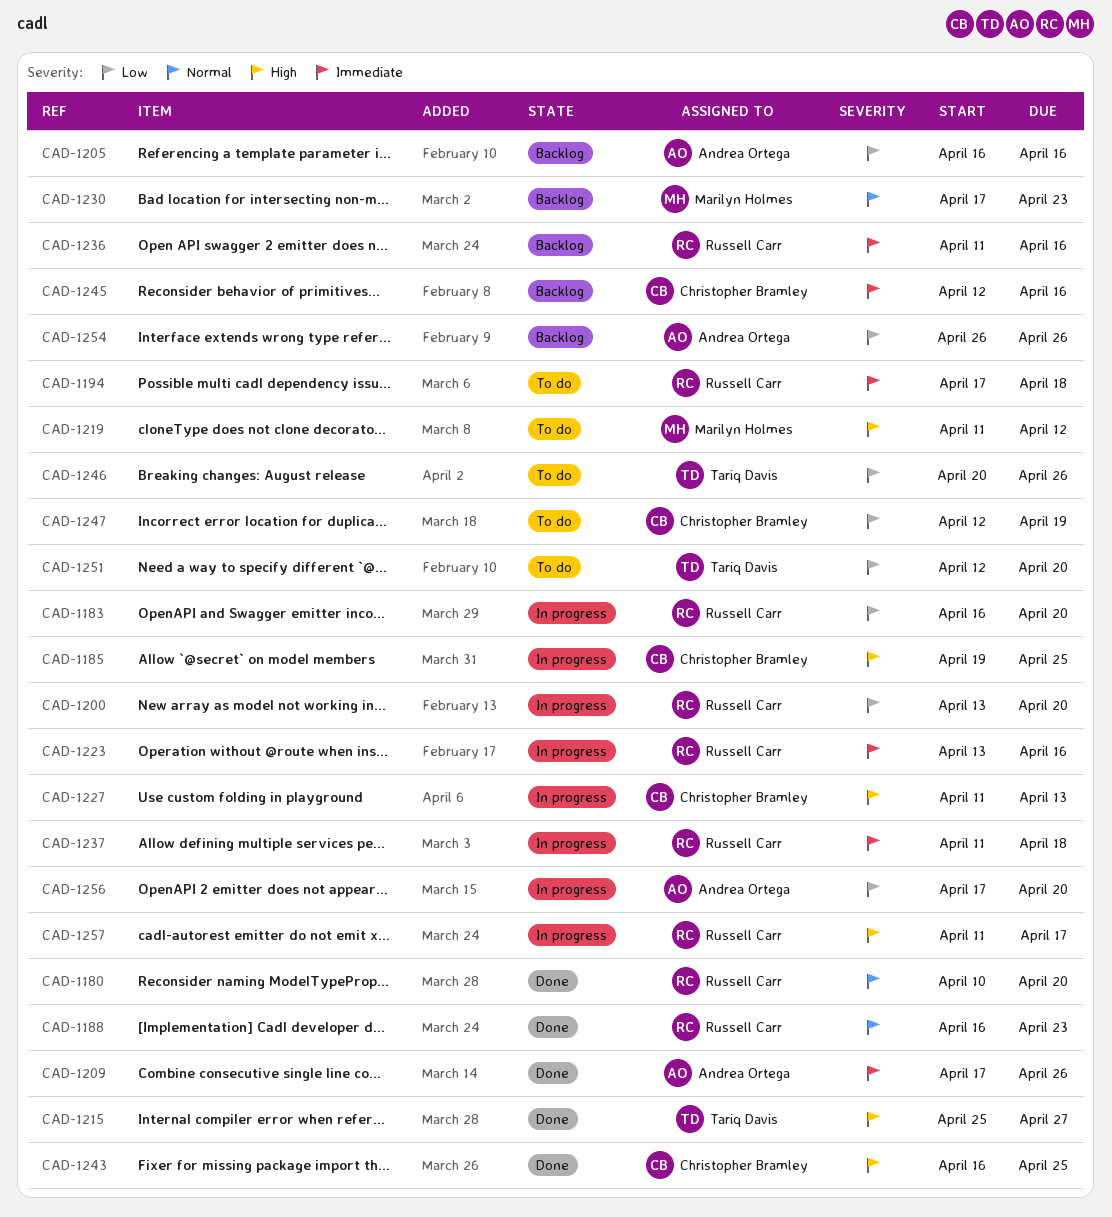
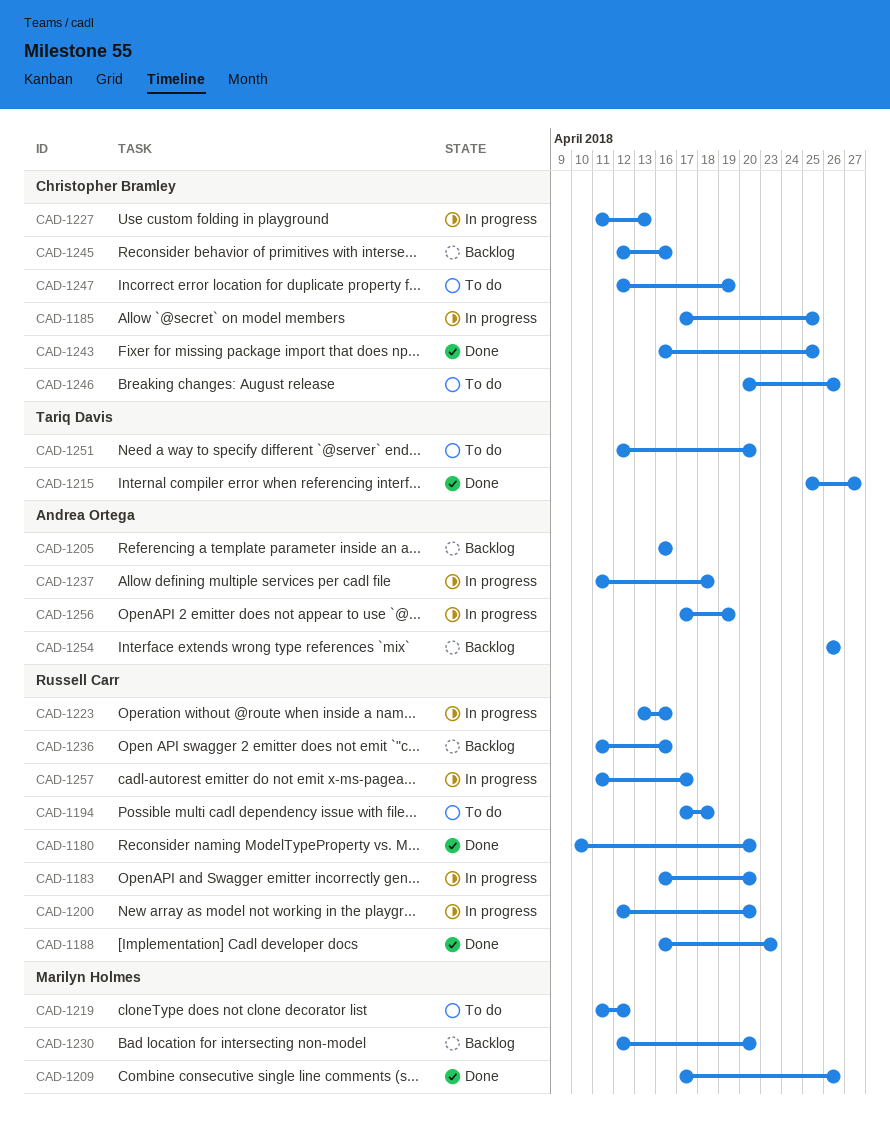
CAD-1185, start: Apr 19 -> Apr 17
CAD-1200, start: Apr 13 -> Apr 12
CAD-1209, owner: Andrea Ortega -> Marilyn Holmes
CAD-1230, start: Apr 17 -> Apr 12
CAD-1230, due: Apr 23 -> Apr 20
CAD-1237, owner: Russell Carr -> Andrea Ortega
CAD-1246, owner: Tariq Davis -> Christopher Bramley
CAD-1256, due: Apr 20 -> Apr 19

